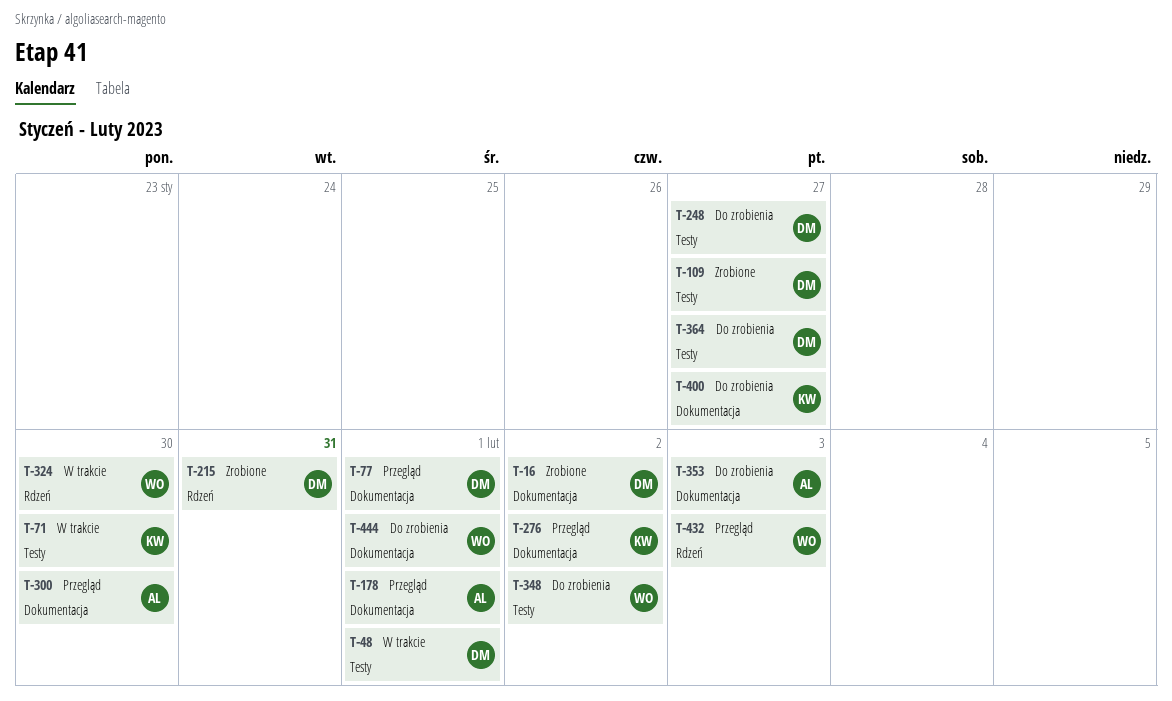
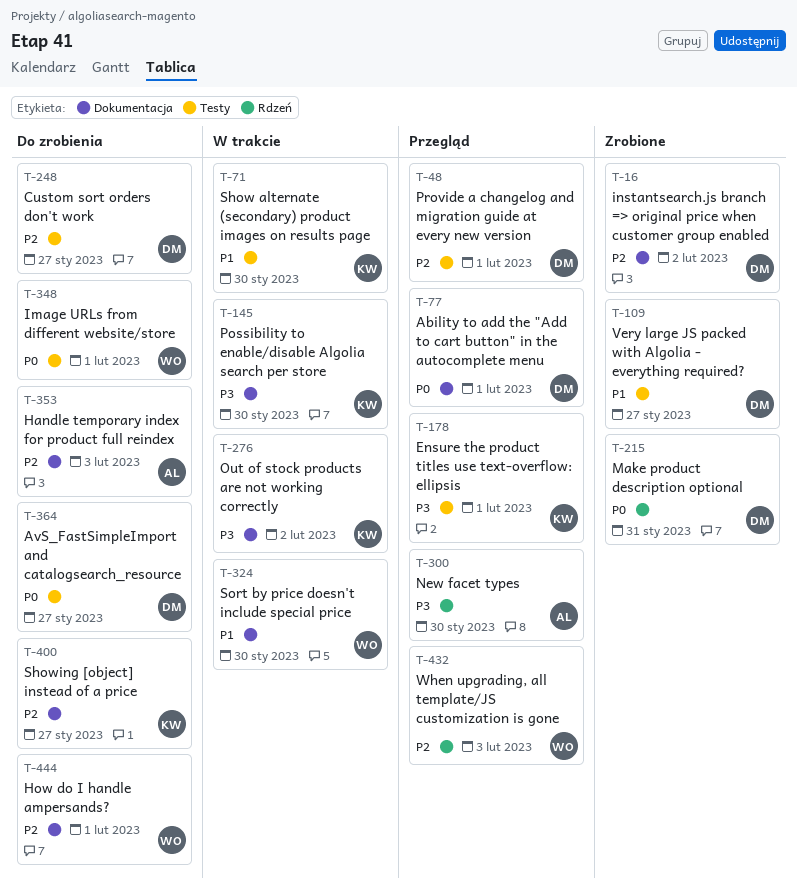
T-48, status: W trakcie -> Przegląd
T-145: none -> present
T-178, owner: AL -> KW
T-178, label: Dokumentacja -> Testy
T-276, status: Przegląd -> W trakcie
T-300, label: Dokumentacja -> Rdzeń
T-324, label: Rdzeń -> Dokumentacja
T-348, due: Feb 2 -> Feb 1

